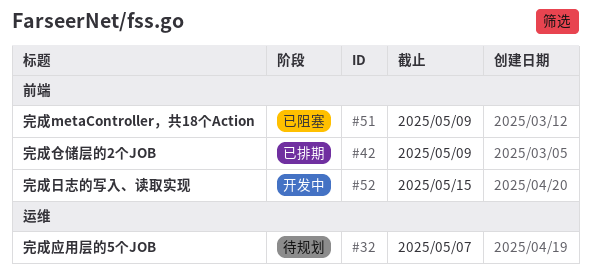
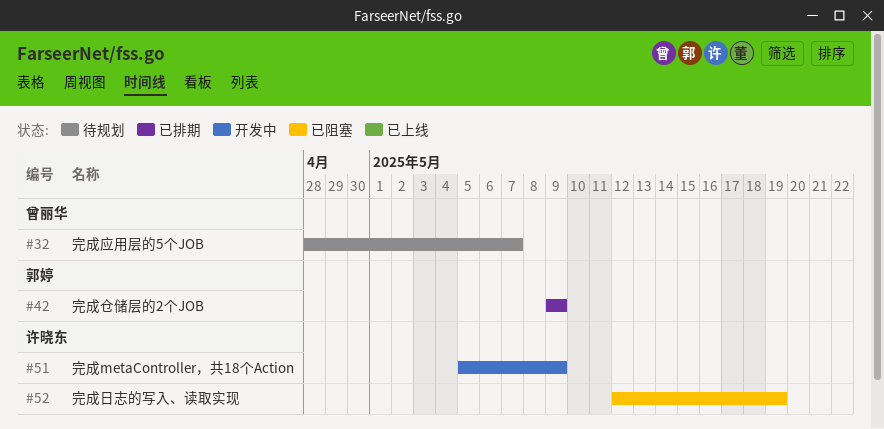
#51, status: 已阻塞 -> 开发中
#52, status: 开发中 -> 已阻塞
#52, due: May 15 -> May 19

